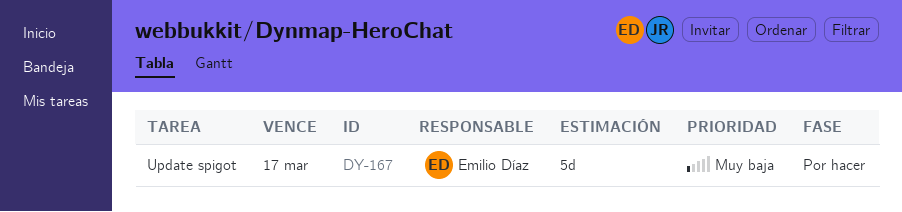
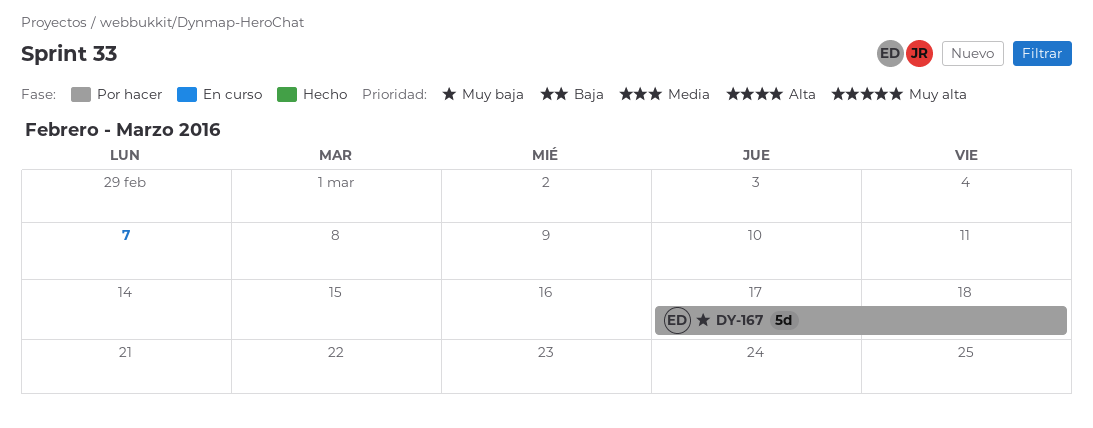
DY-167, due: Mar 17 -> Mar 18

